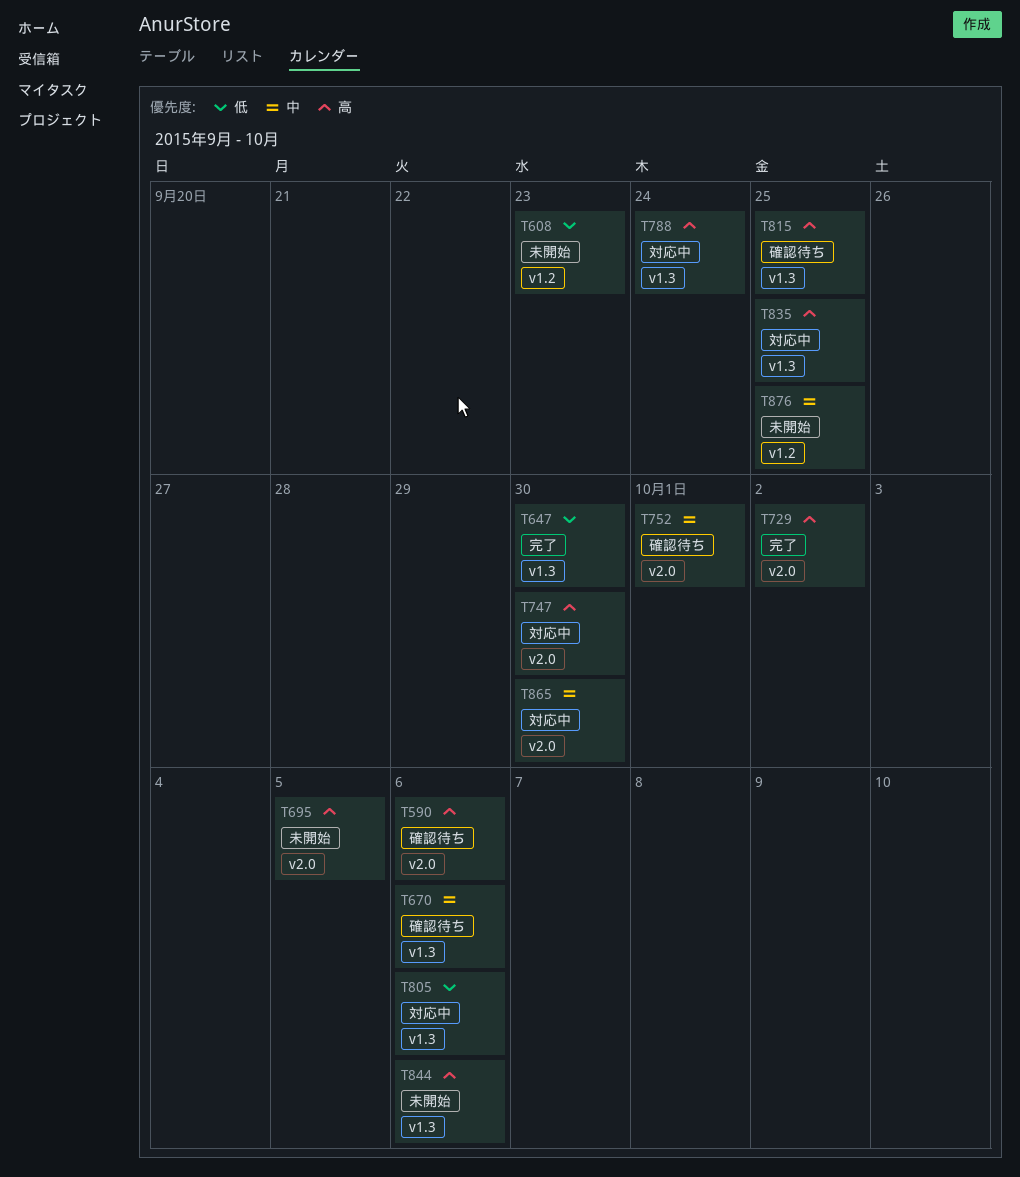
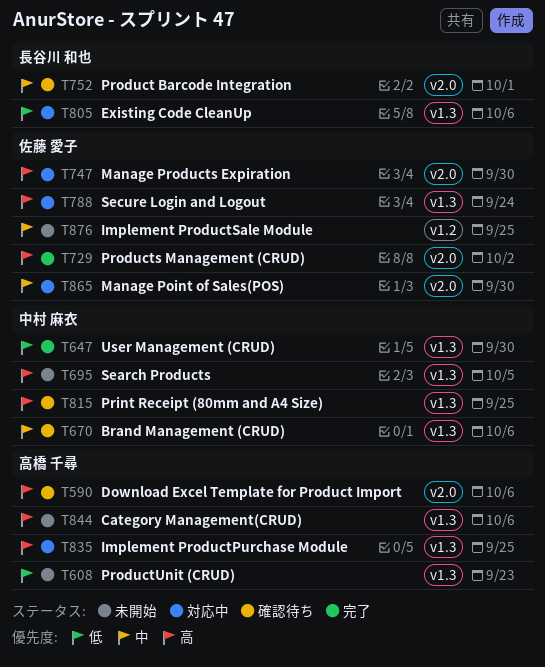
T608, label: v1.2 -> v1.3
T695, label: v2.0 -> v1.3

